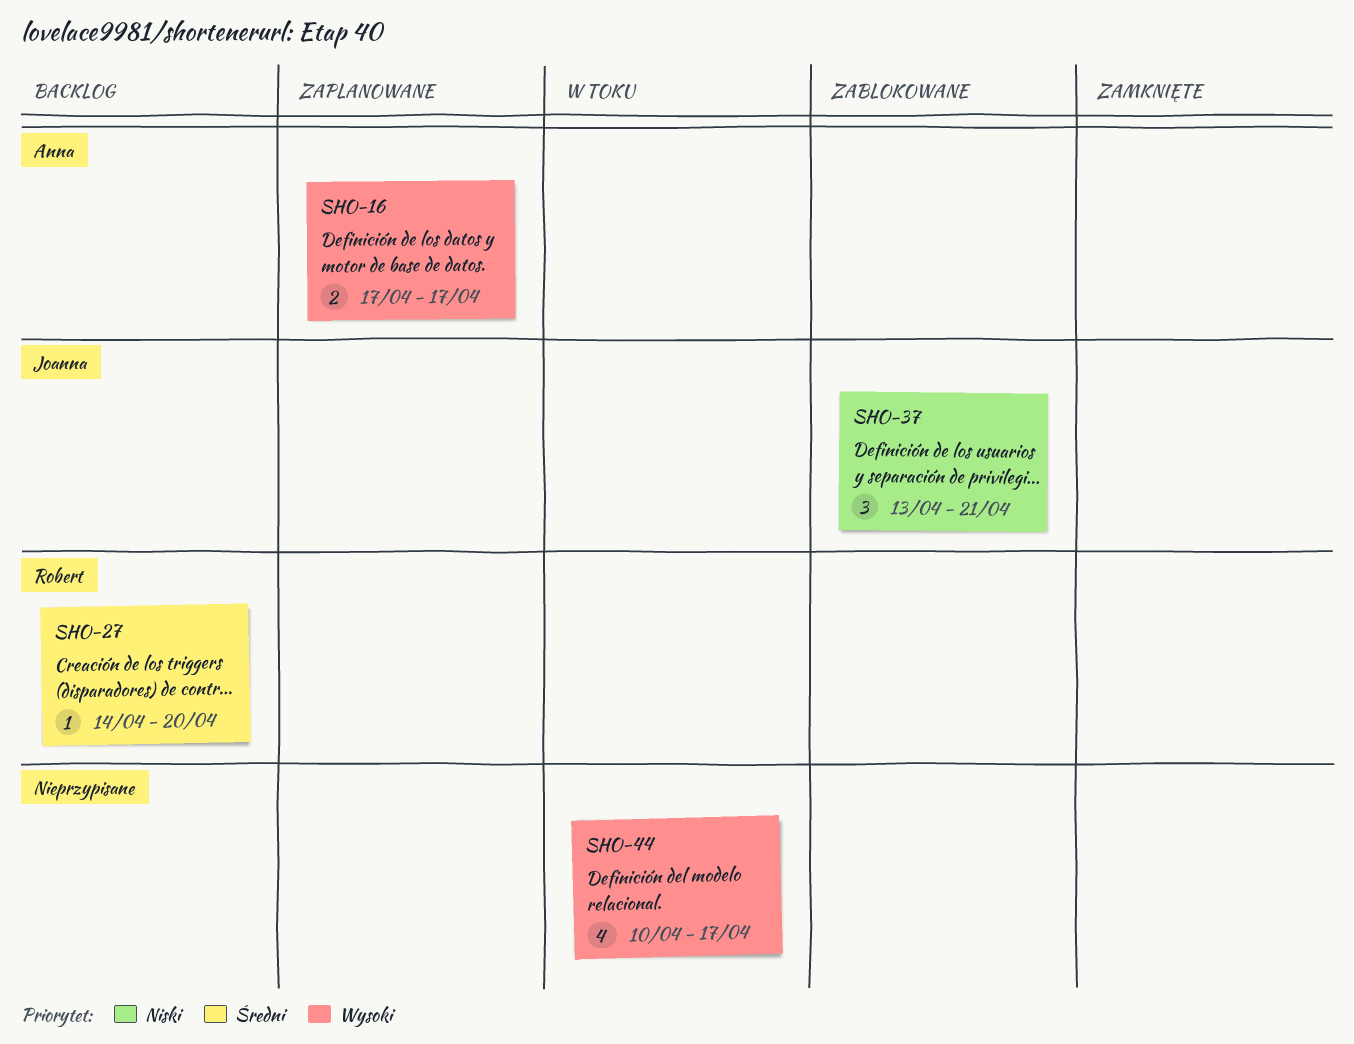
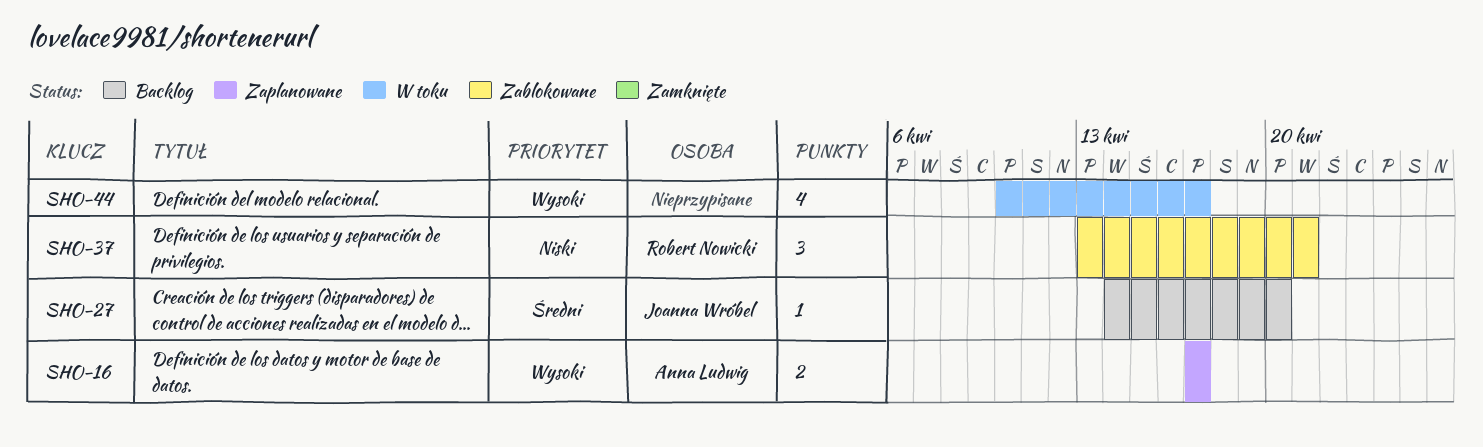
SHO-27, owner: Robert Nowicki -> Joanna Wróbel
SHO-37, owner: Joanna Wróbel -> Robert Nowicki

